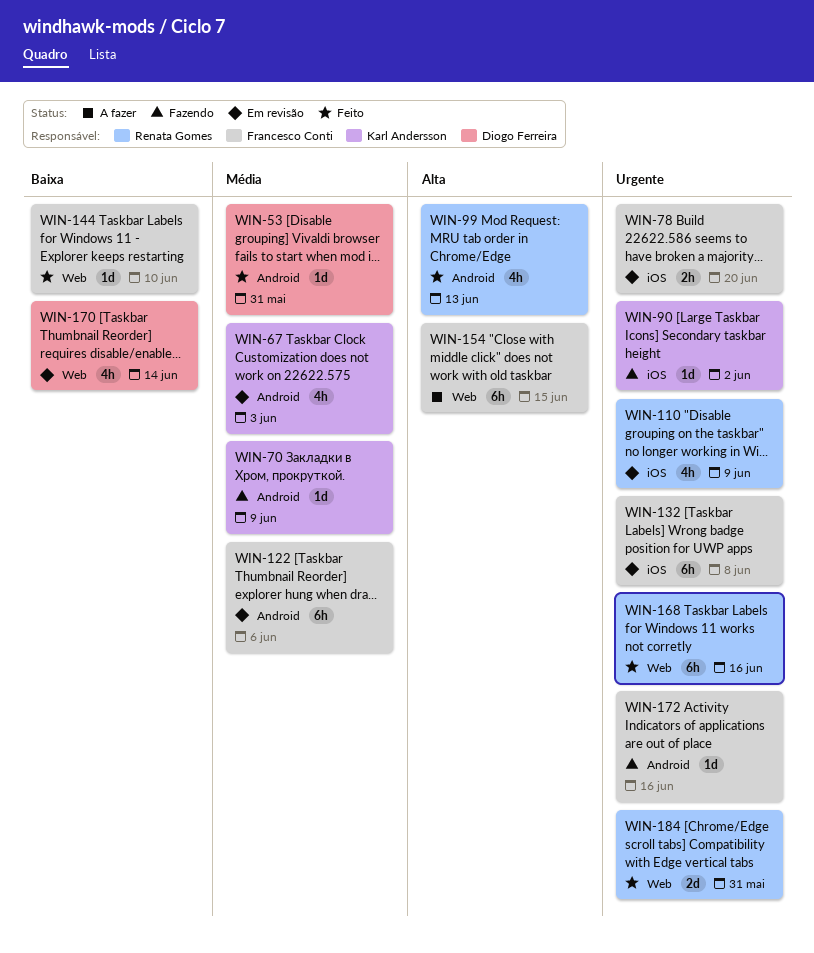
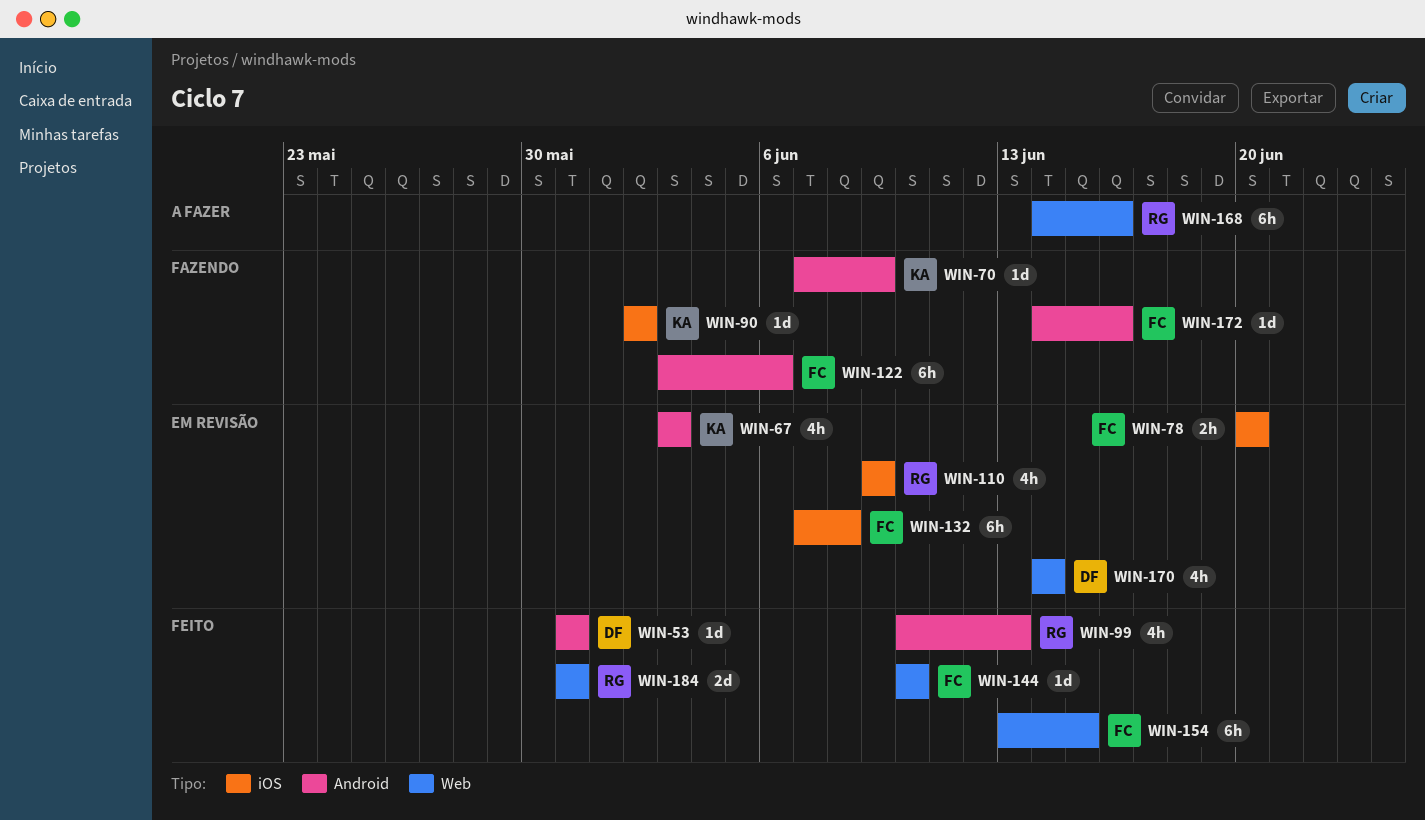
WIN-122, status: Em revisão -> Fazendo
WIN-154, status: A fazer -> Feito
WIN-168, status: Feito -> A fazer

